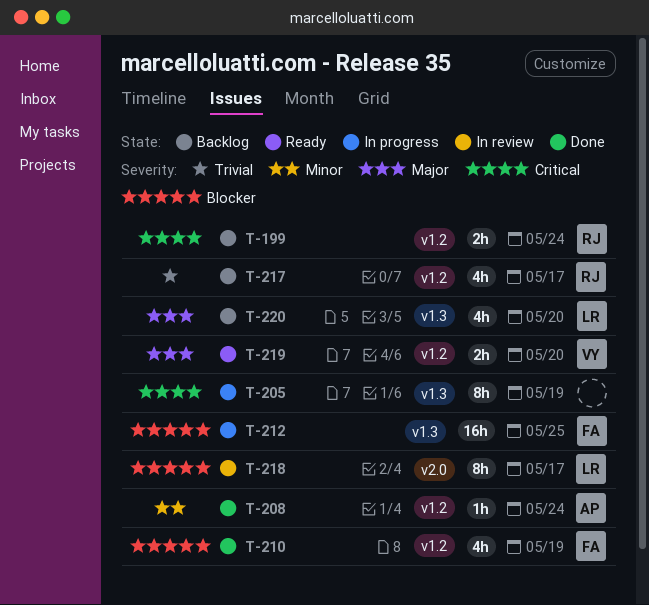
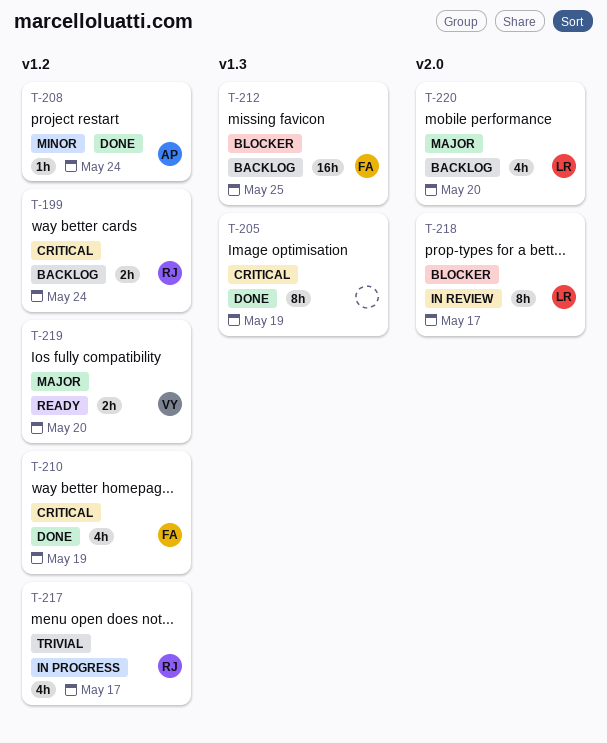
T-205, status: In progress -> Done
T-210, priority: Blocker -> Critical
T-212, status: In progress -> Backlog
T-217, status: Backlog -> In progress
T-220, label: v1.3 -> v2.0

